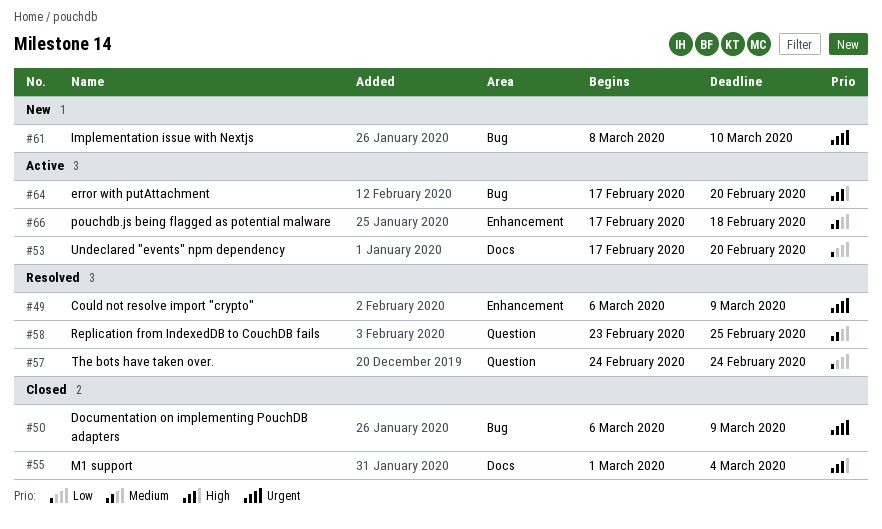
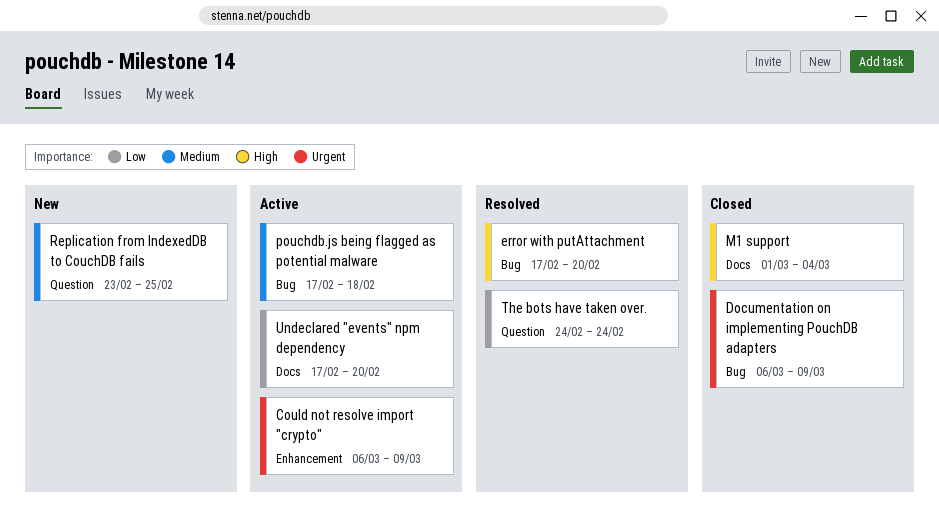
Could not resolve import "crypto", status: Resolved -> Active
error with putAttachment, status: Active -> Resolved
Implementation issue with Nextjs: present -> none
pouchdb.js being flagged as potential malware, label: Enhancement -> Bug
Replication from IndexedDB to CouchDB fails, status: Resolved -> New

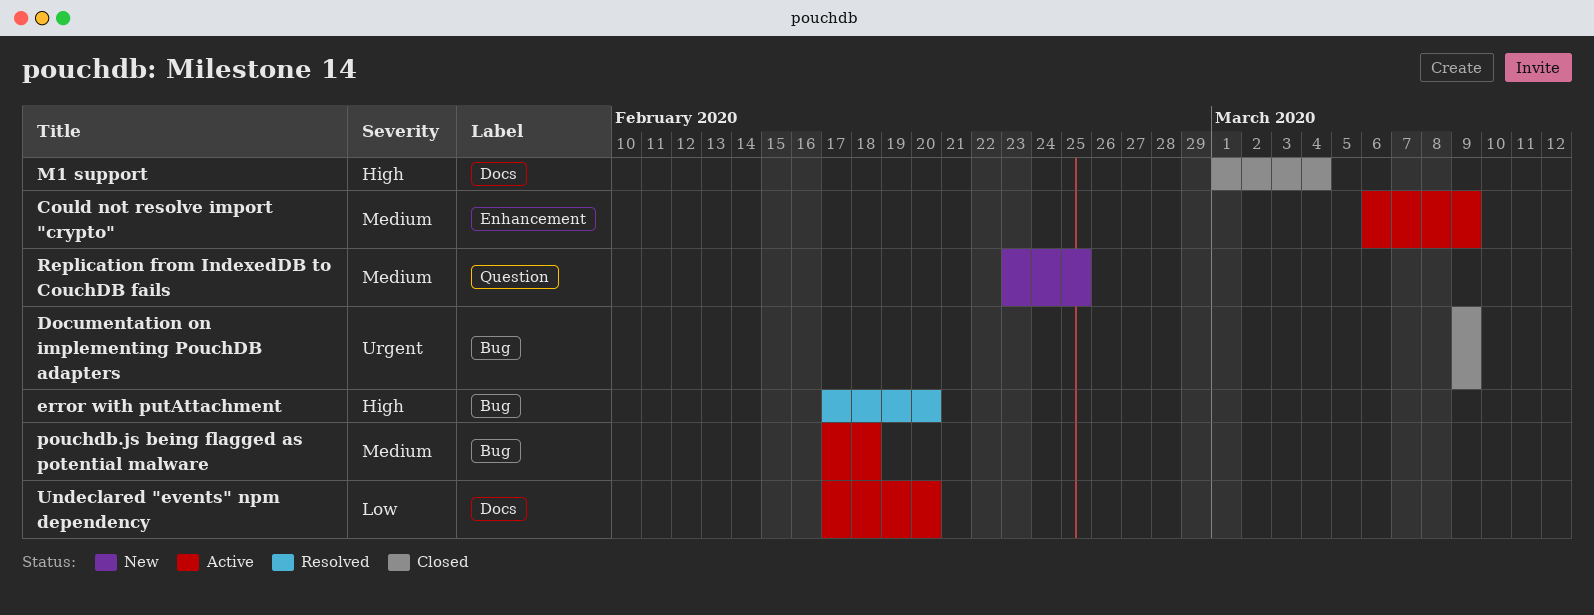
Could not resolve import "crypto", priority: Urgent -> Medium
Documentation on implementing PouchDB adapters, start: Mar 6 -> Mar 9
The bots have taken over.: present -> none

